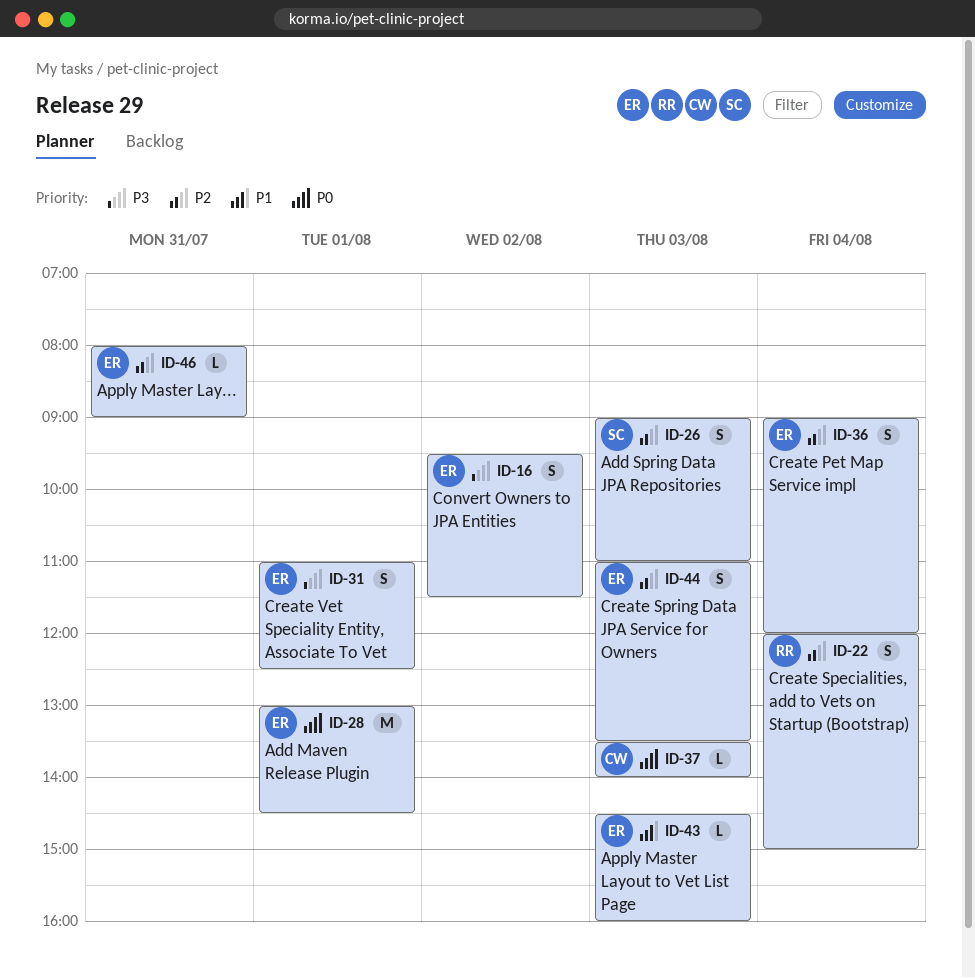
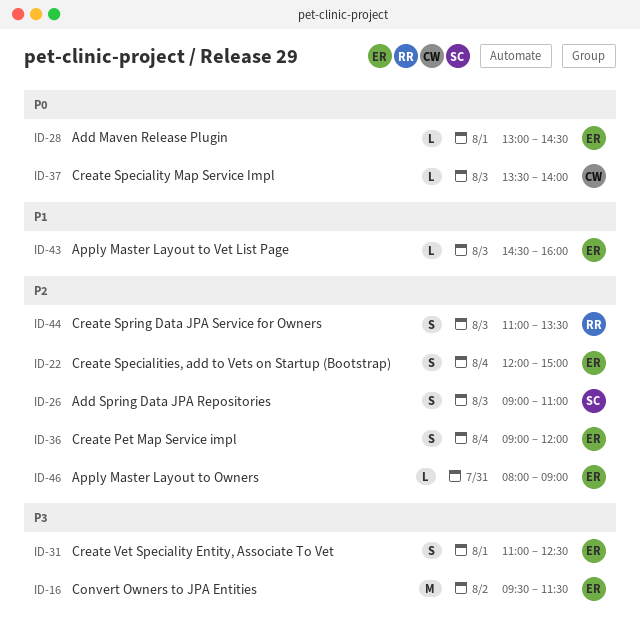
ID-16, estimate: S -> M
ID-22, owner: RR -> ER
ID-28, estimate: M -> L
ID-44, owner: ER -> RR

